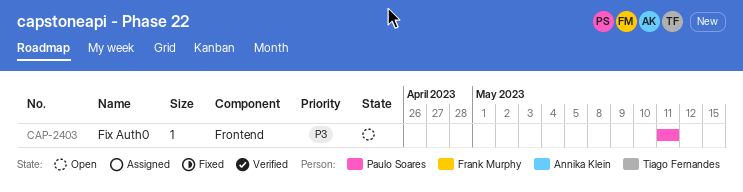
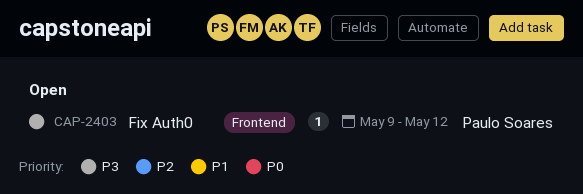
CAP-2403, start: May 11 -> May 9
CAP-2403, due: May 11 -> May 12

